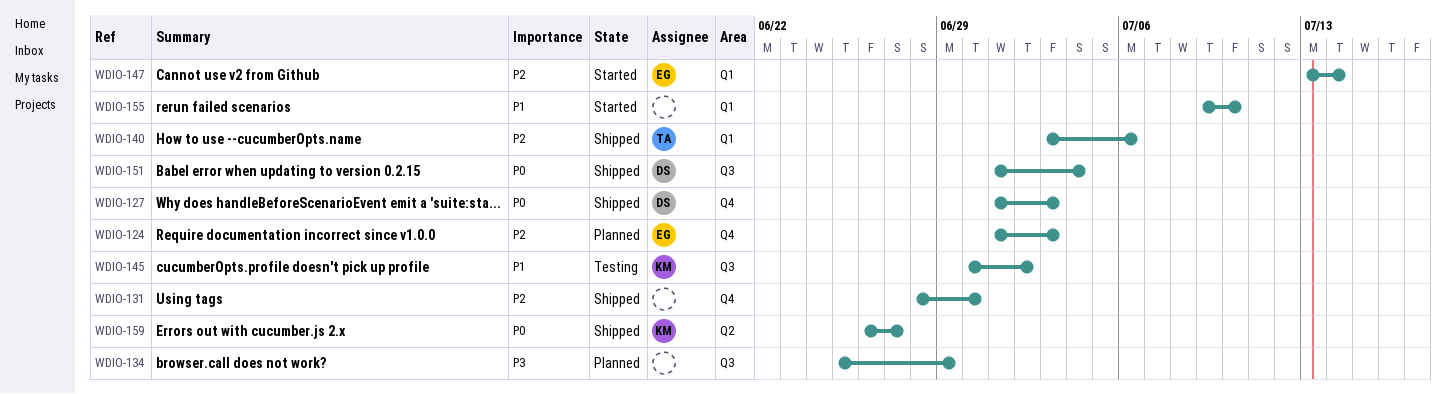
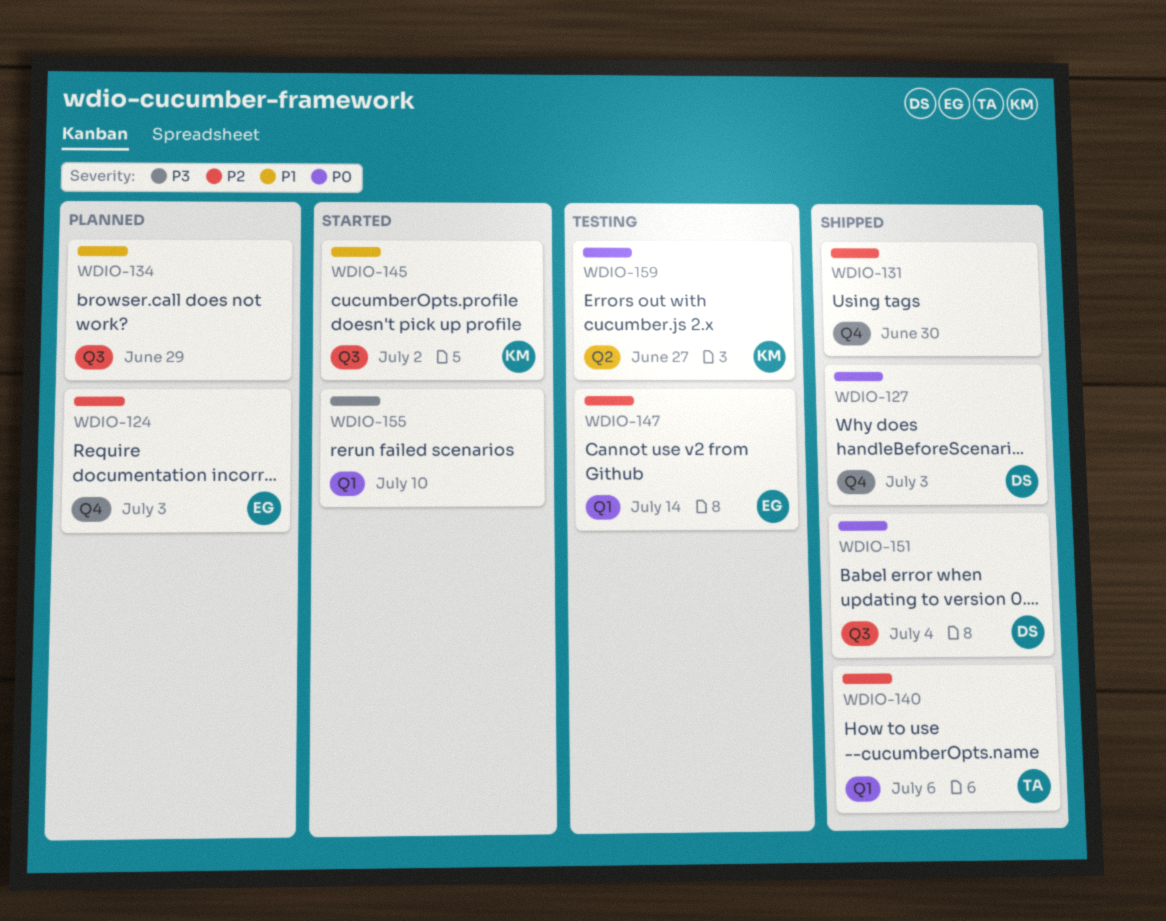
WDIO-134, priority: P3 -> P1
WDIO-145, status: Testing -> Started
WDIO-147, status: Started -> Testing
WDIO-155, priority: P1 -> P3
WDIO-159, status: Shipped -> Testing

